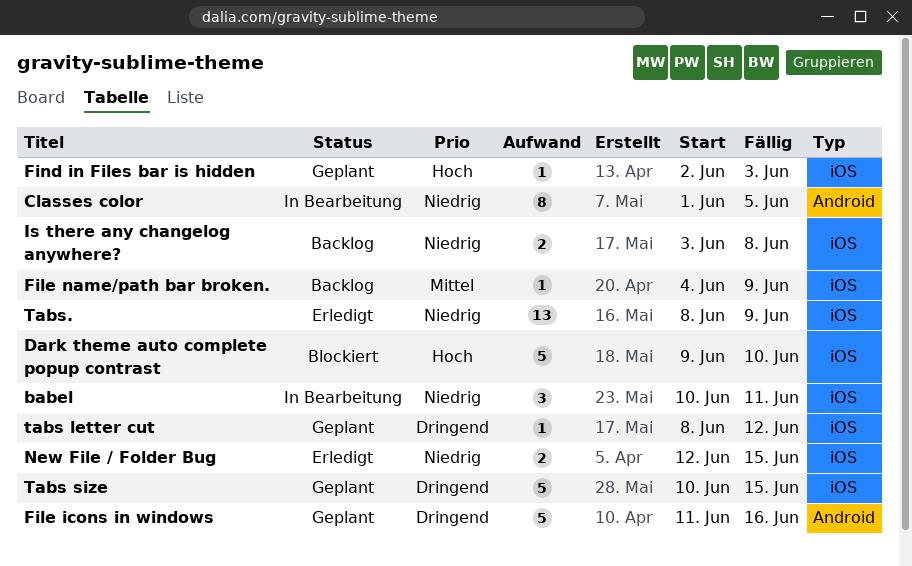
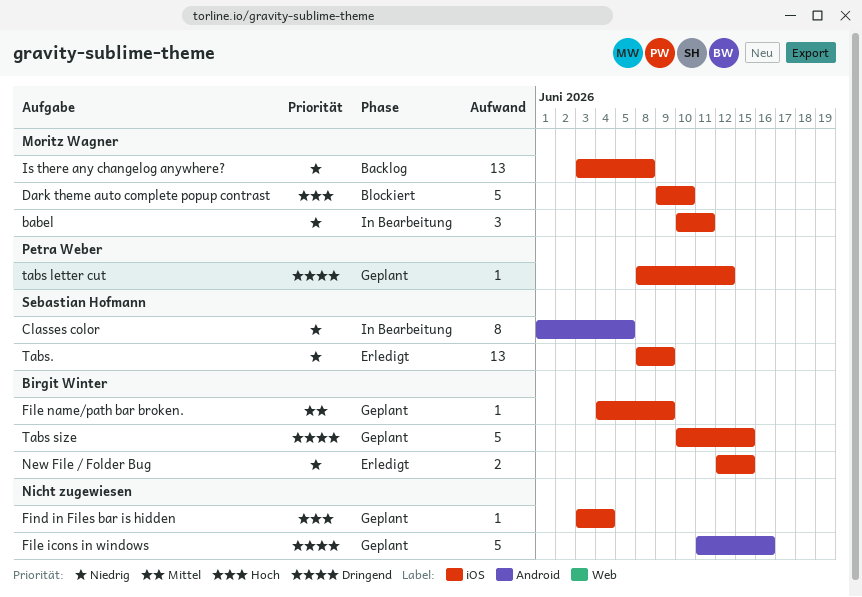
File name/path bar broken., status: Backlog -> Geplant
Find in Files bar is hidden, start: Jun 2 -> Jun 3
Find in Files bar is hidden, due: Jun 3 -> Jun 4
Is there any changelog anywhere?, estimate: 2 -> 13

